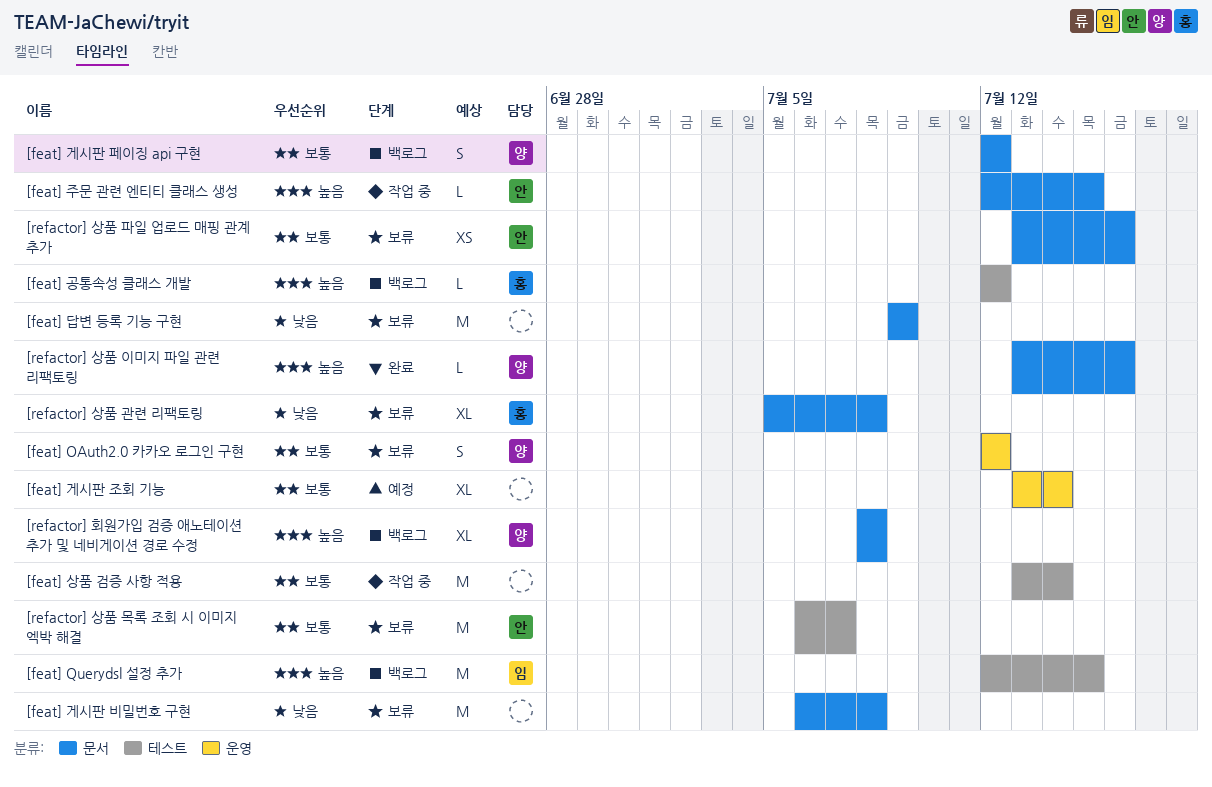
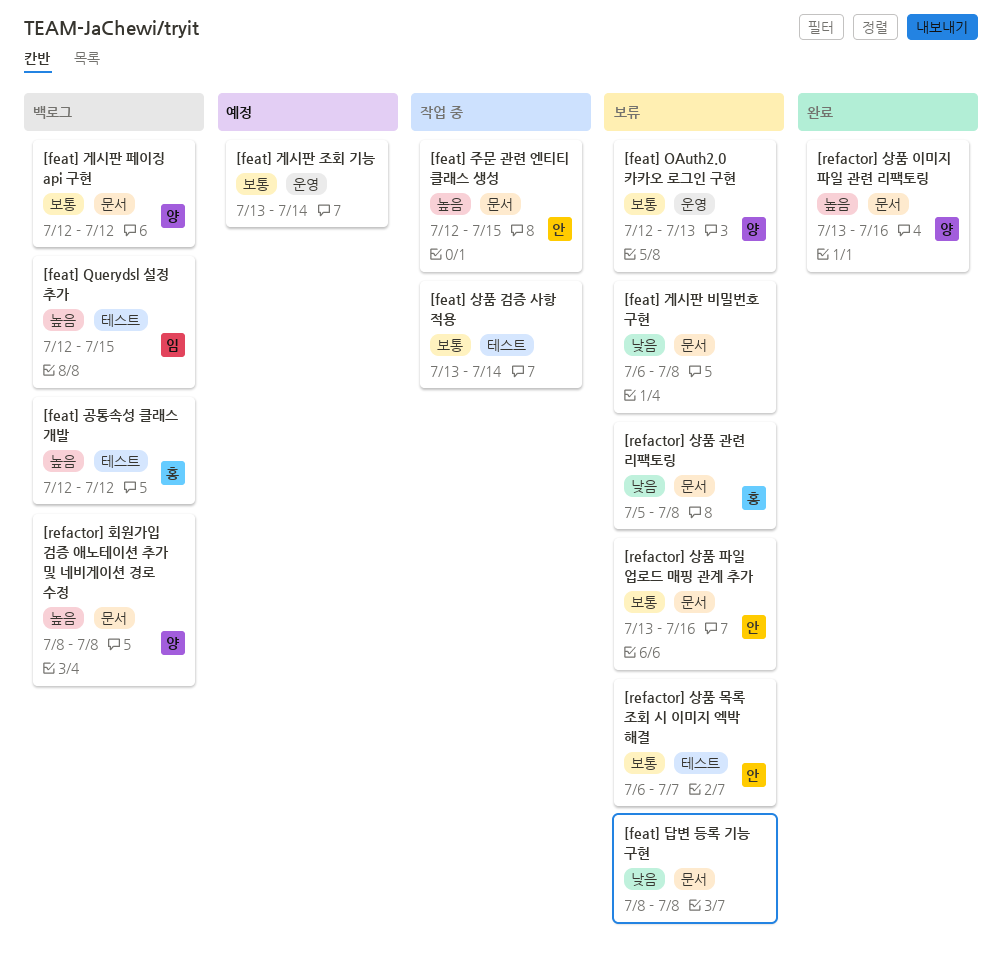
[feat] OAuth2.0 카카오 로그인 구현, due: Jul 12 -> Jul 13
[feat] 답변 등록 기능 구현, start: Jul 9 -> Jul 8
[feat] 답변 등록 기능 구현, due: Jul 9 -> Jul 8

